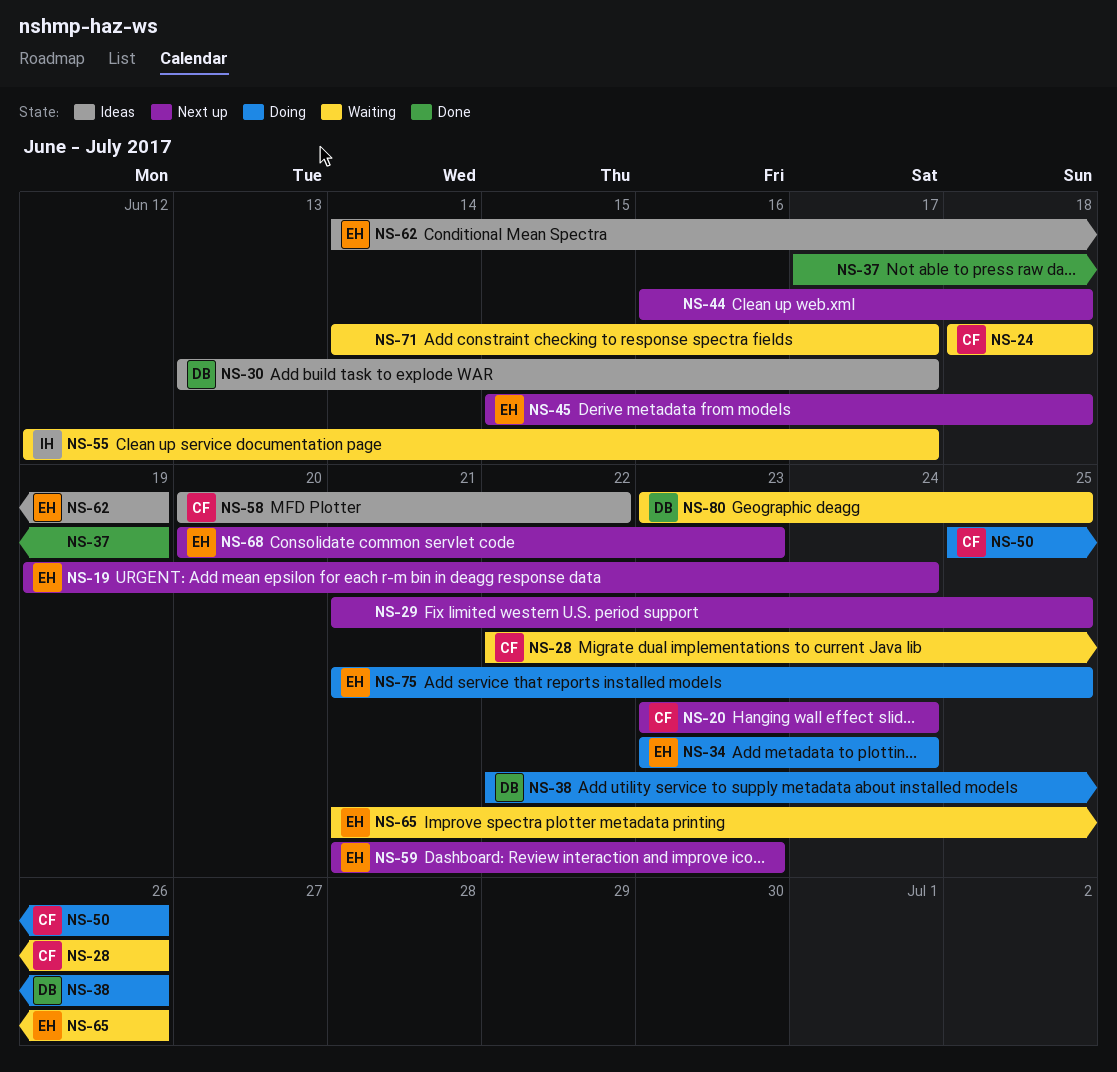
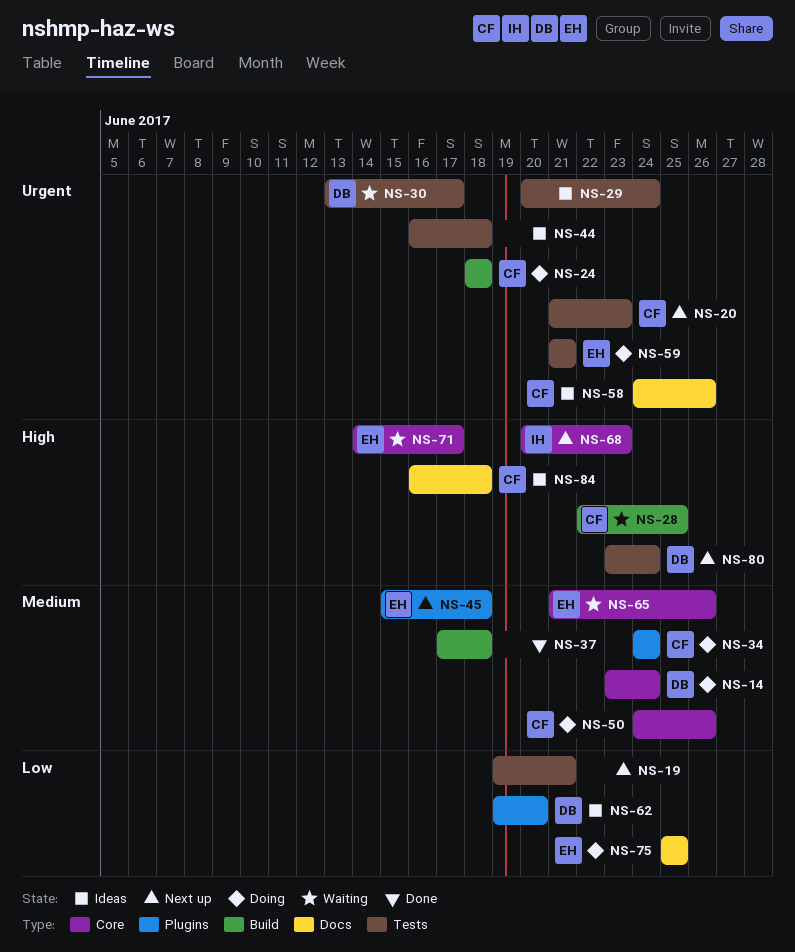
NS-14: none -> present
NS-19, owner: EH -> none
NS-19, due: Jun 24 -> Jun 21
NS-20, start: Jun 23 -> Jun 21
NS-20, due: Jun 24 -> Jun 23
NS-24, status: Waiting -> Doing
NS-28, due: Jun 26 -> Jun 25
NS-29, status: Next up -> Ideas
NS-29, start: Jun 21 -> Jun 20
NS-29, due: Jun 25 -> Jun 24
NS-30, status: Ideas -> Waiting
NS-34, owner: EH -> CF
NS-34, start: Jun 23 -> Jun 24
NS-37, due: Jun 19 -> Jun 18
NS-38: present -> none
NS-44, status: Next up -> Ideas
NS-50, start: Jun 25 -> Jun 24
NS-55: present -> none
NS-58, start: Jun 20 -> Jun 24
NS-58, due: Jun 22 -> Jun 26
NS-59, status: Next up -> Doing
NS-59, due: Jun 23 -> Jun 21
NS-62, owner: EH -> DB
NS-62, start: Jun 14 -> Jun 19
NS-62, due: Jun 19 -> Jun 20
NS-68, owner: EH -> IH
NS-71, owner: none -> EH
NS-75, start: Jun 21 -> Jun 25
NS-80, status: Waiting -> Next up
NS-80, due: Jun 25 -> Jun 24
NS-84: none -> present

